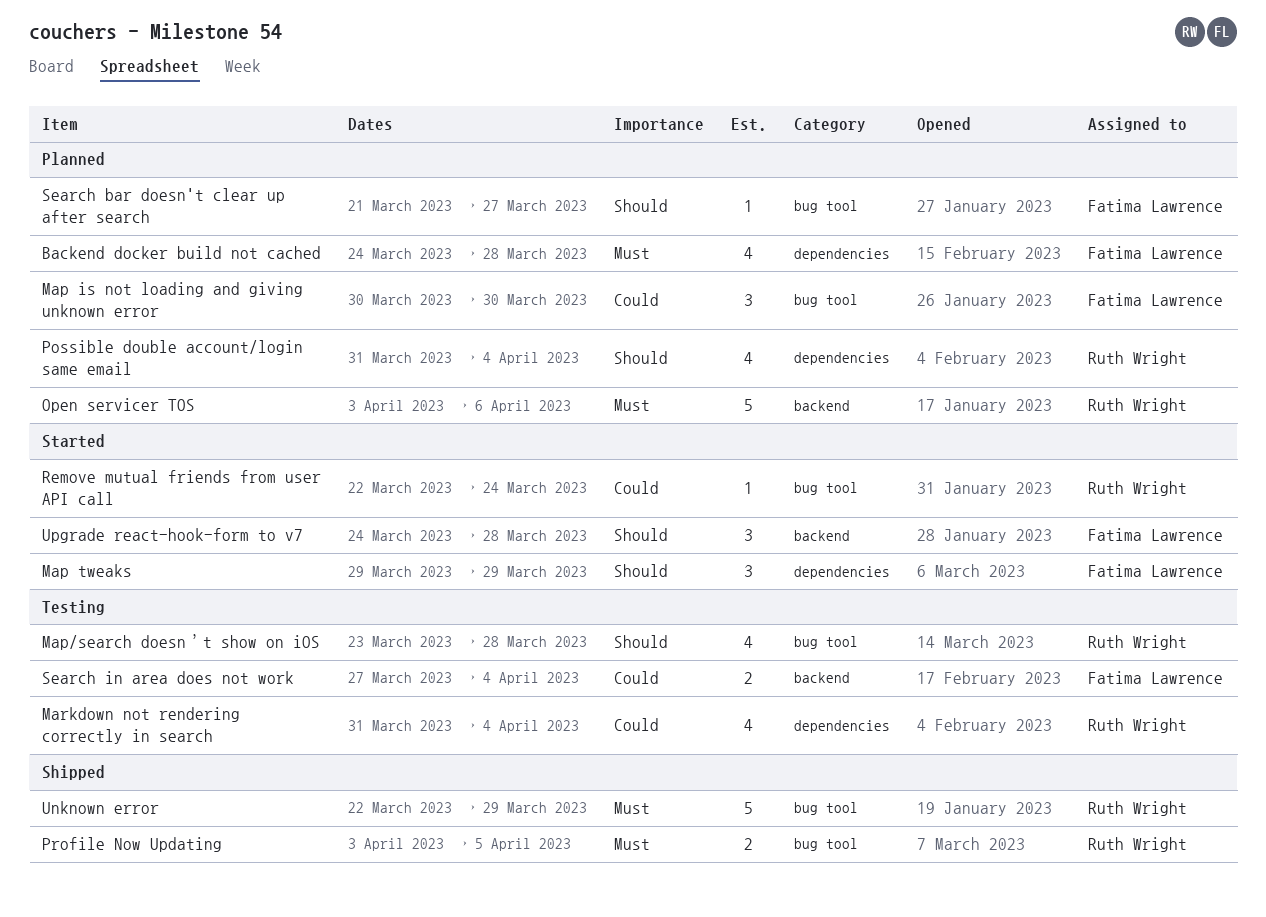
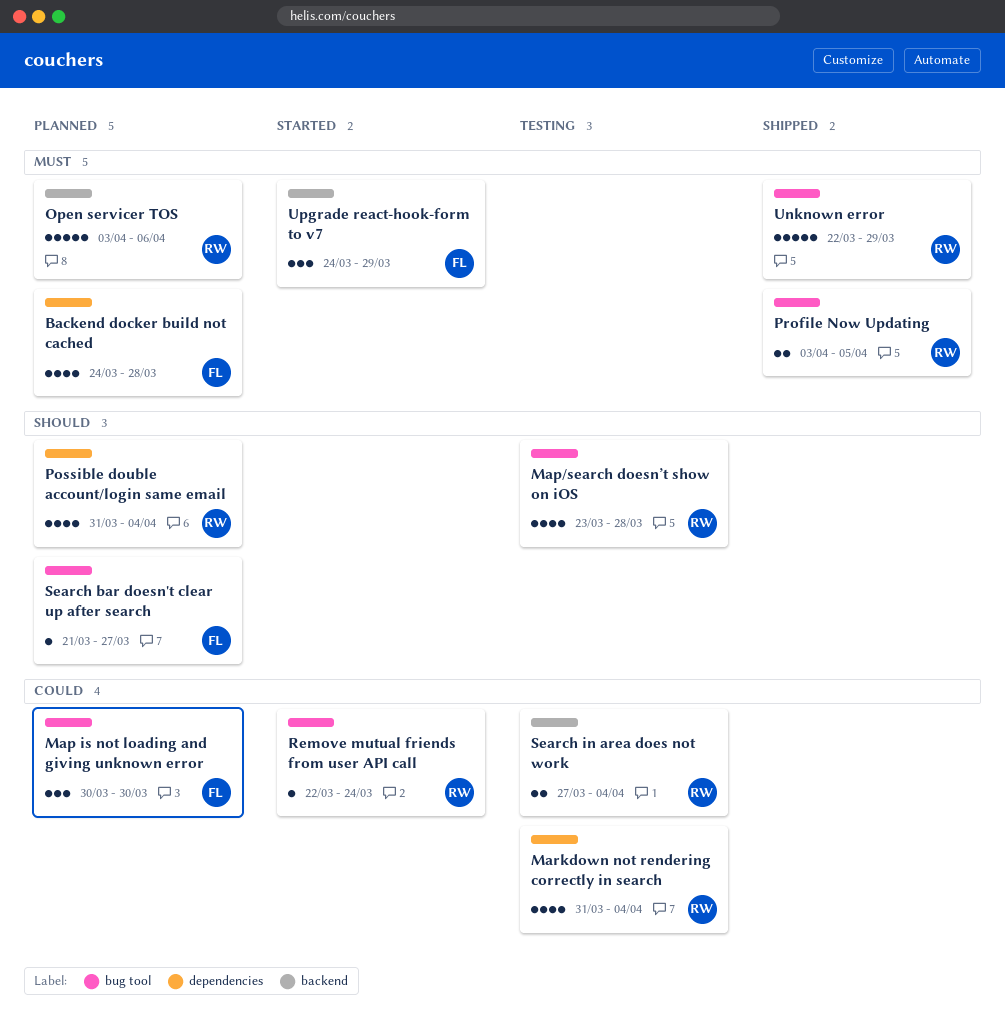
Map tweaks: present -> none
Search in area does not work, owner: Fatima Lawrence -> Ruth Wright
Upgrade react-hook-form to v7, priority: Should -> Must
Upgrade react-hook-form to v7, due: Mar 28 -> Mar 29

